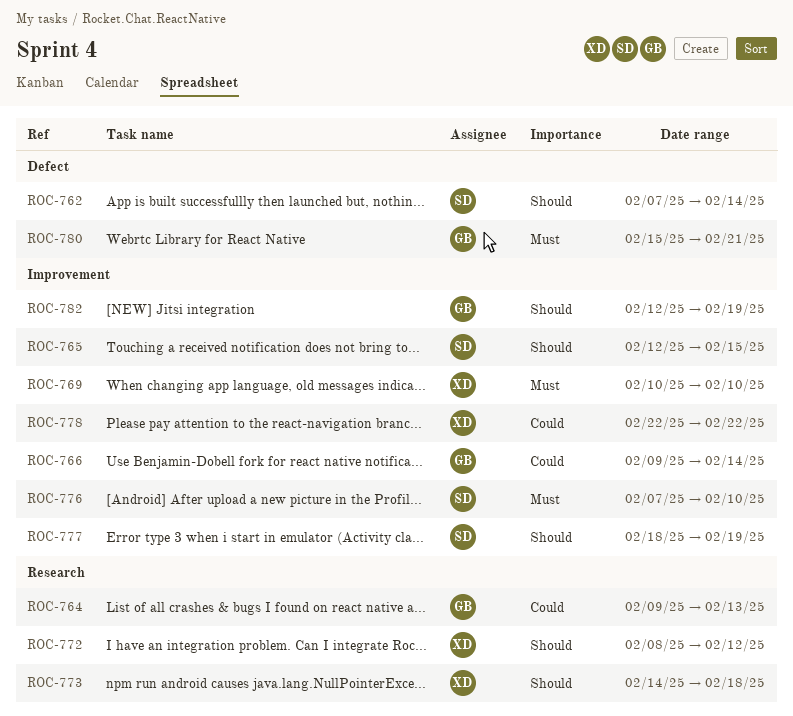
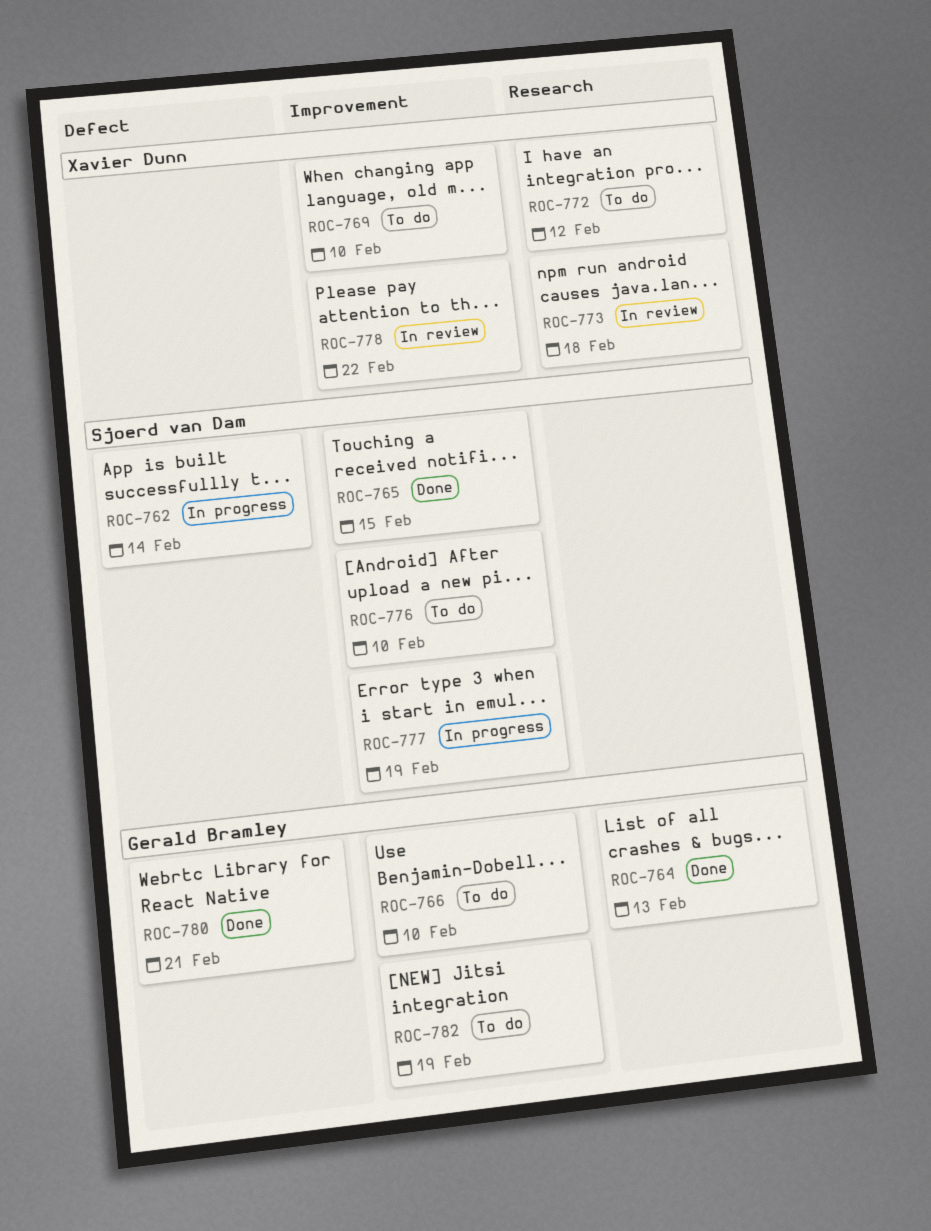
ROC-766, due: Feb 14 -> Feb 10

